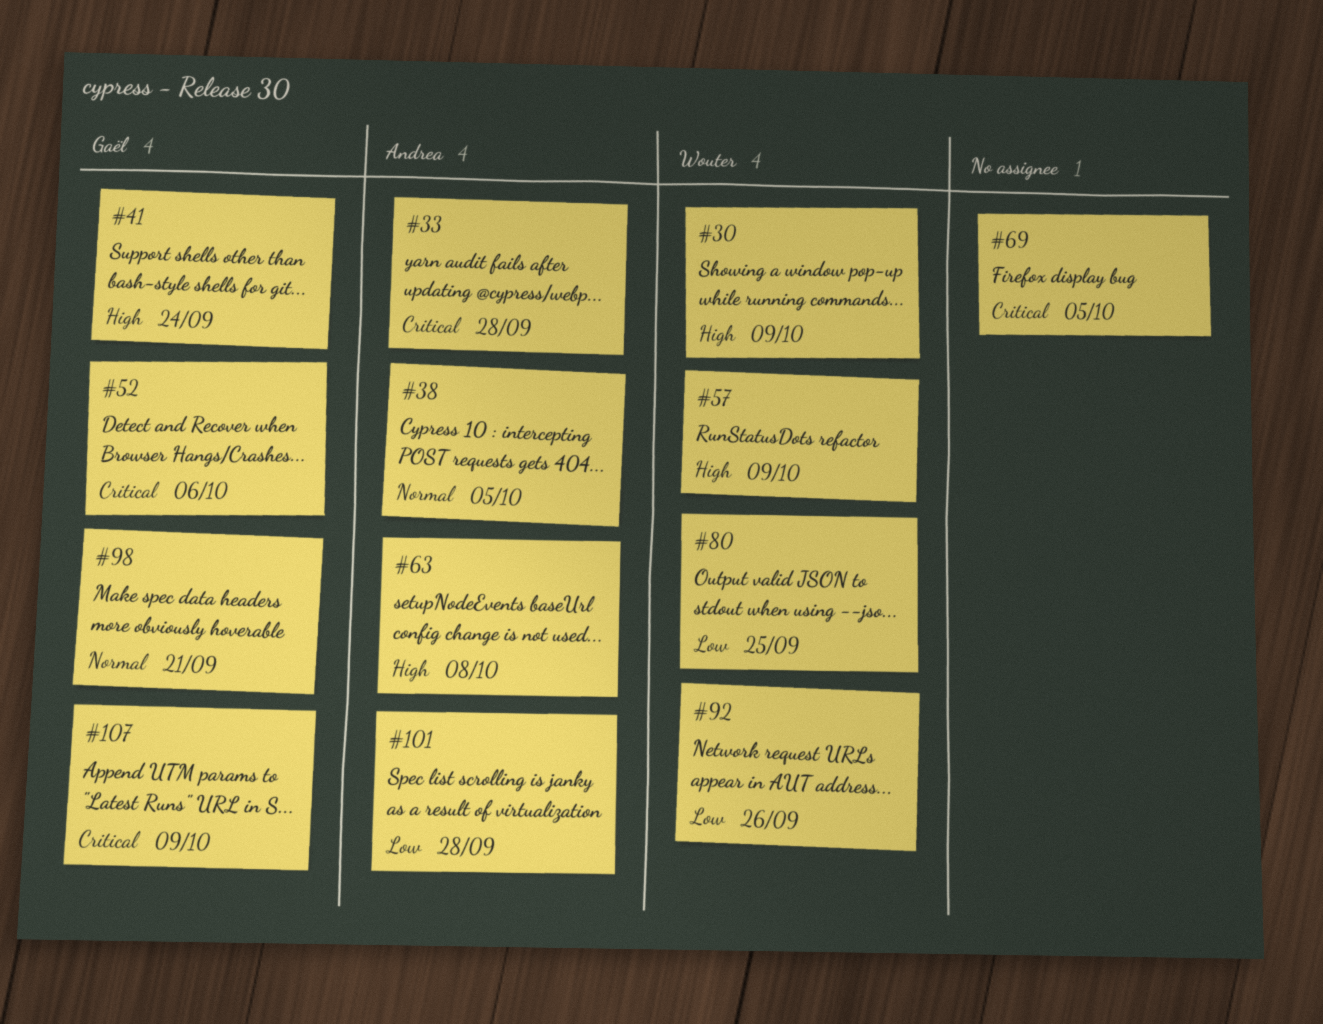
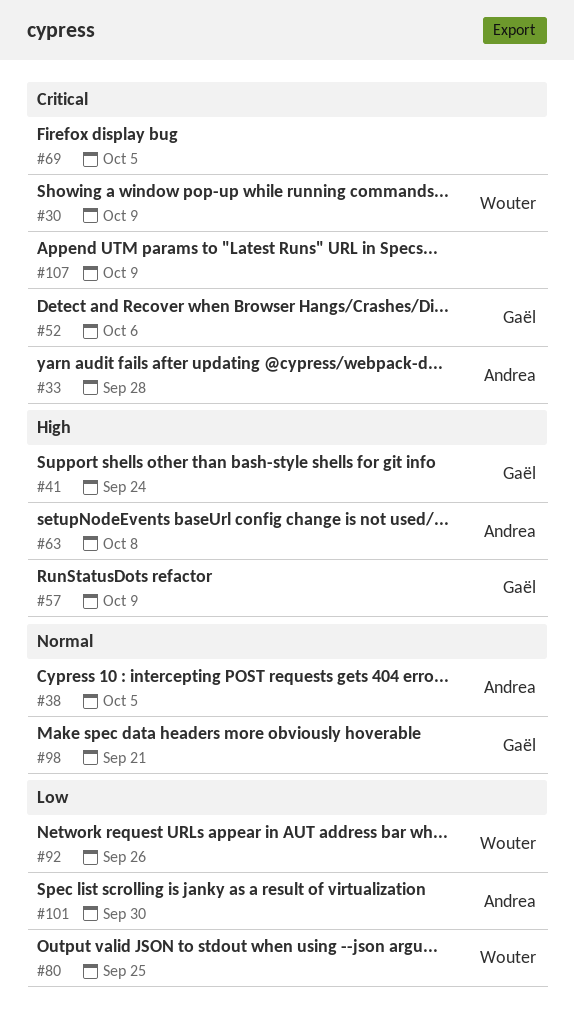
#30, priority: High -> Critical
#57, owner: Wouter -> Gaël
#101, due: Sep 28 -> Sep 30
#107, owner: Gaël -> none

